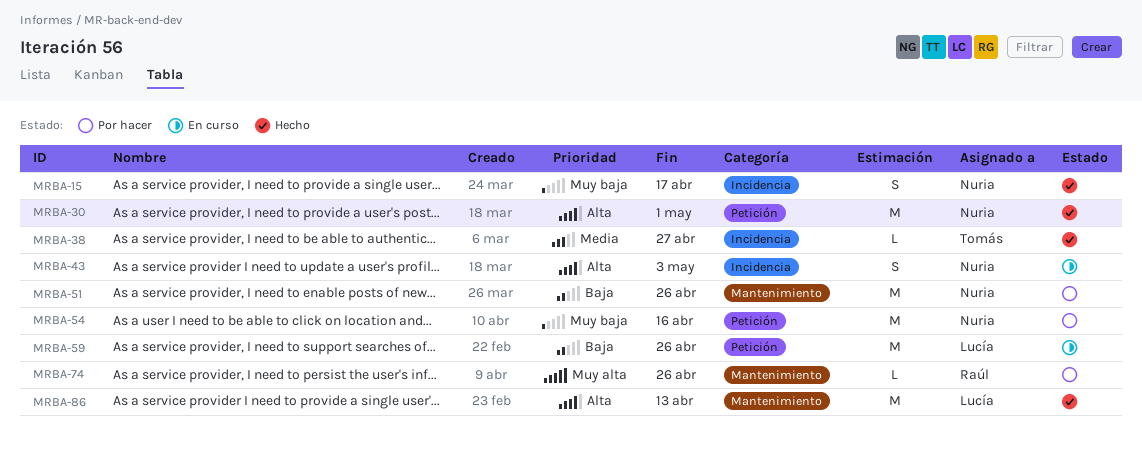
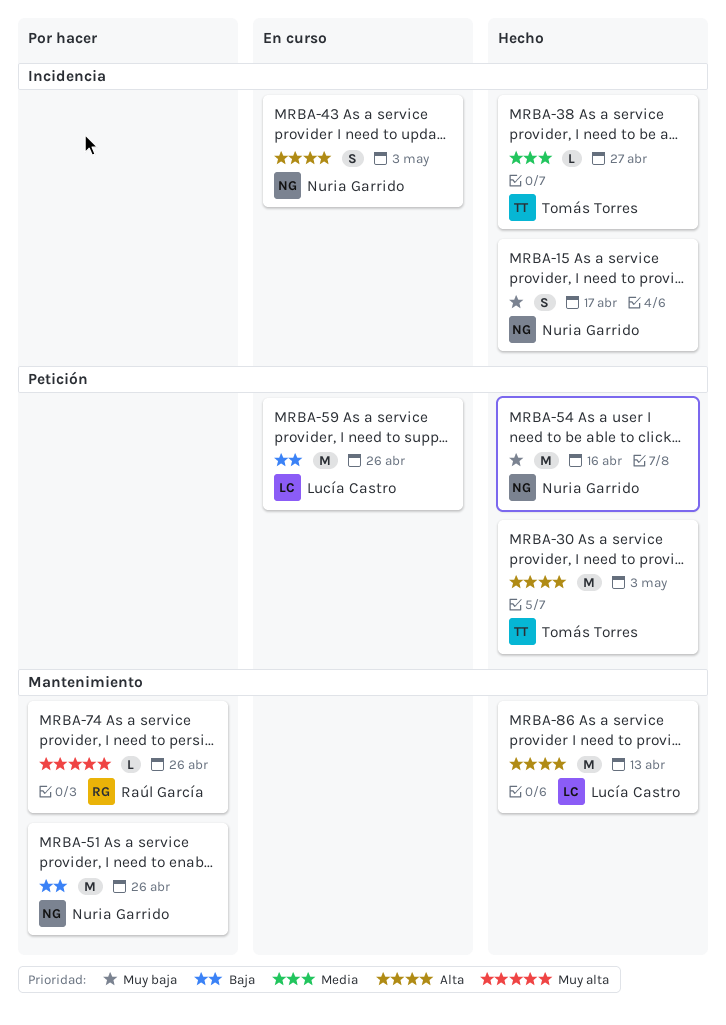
MRBA-30, owner: Nuria Garrido -> Tomás Torres
MRBA-30, due: May 1 -> May 3
MRBA-54, status: Por hacer -> Hecho

